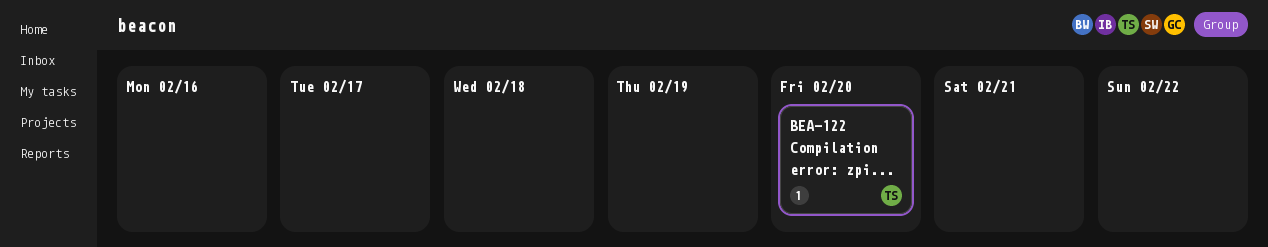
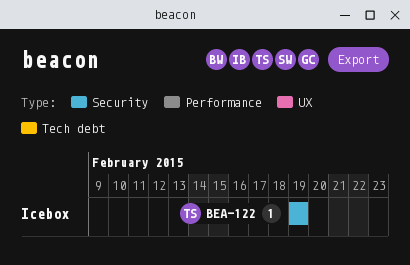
BEA-122, due: Feb 20 -> Feb 19

